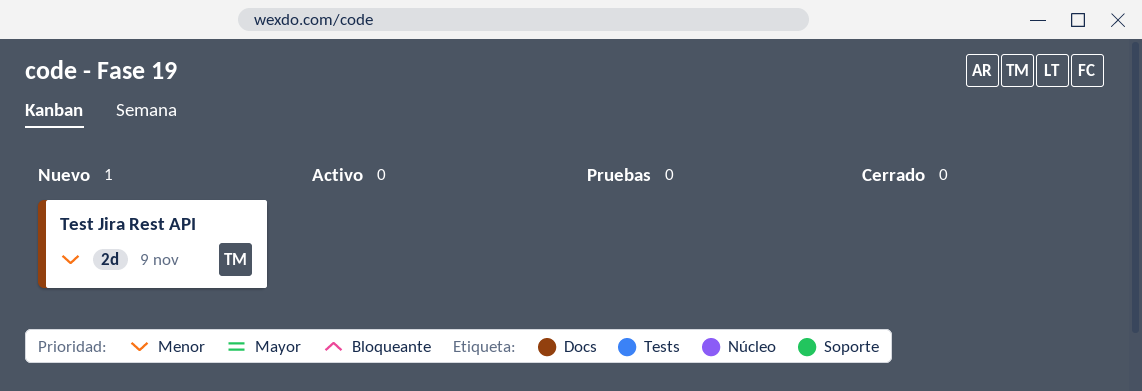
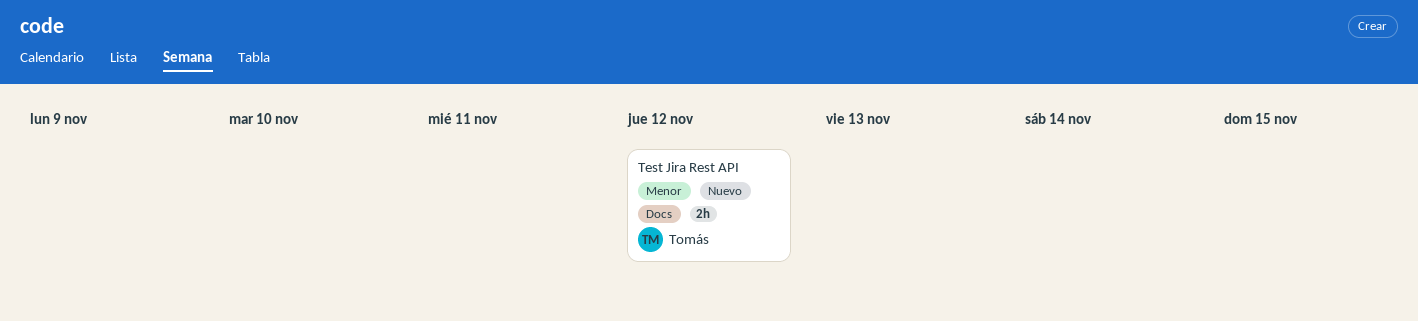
Test Jira Rest API, estimate: 2d -> 2h
Test Jira Rest API, due: Nov 9 -> Nov 12

